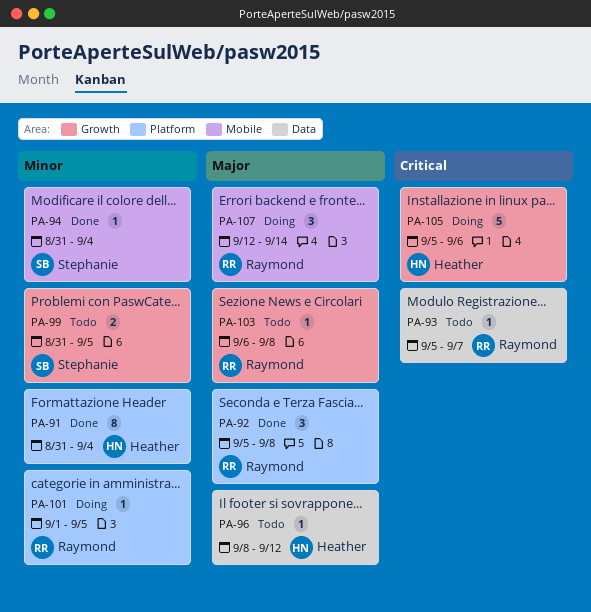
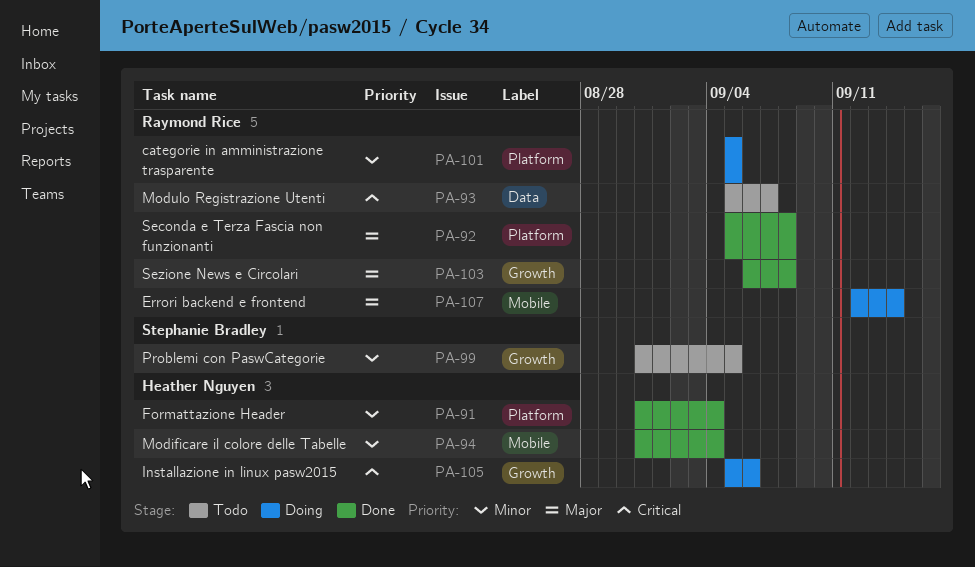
PA-94, owner: Stephanie Bradley -> Heather Nguyen
PA-96: present -> none
PA-101, start: Sep 1 -> Sep 5
PA-103, status: Todo -> Done

